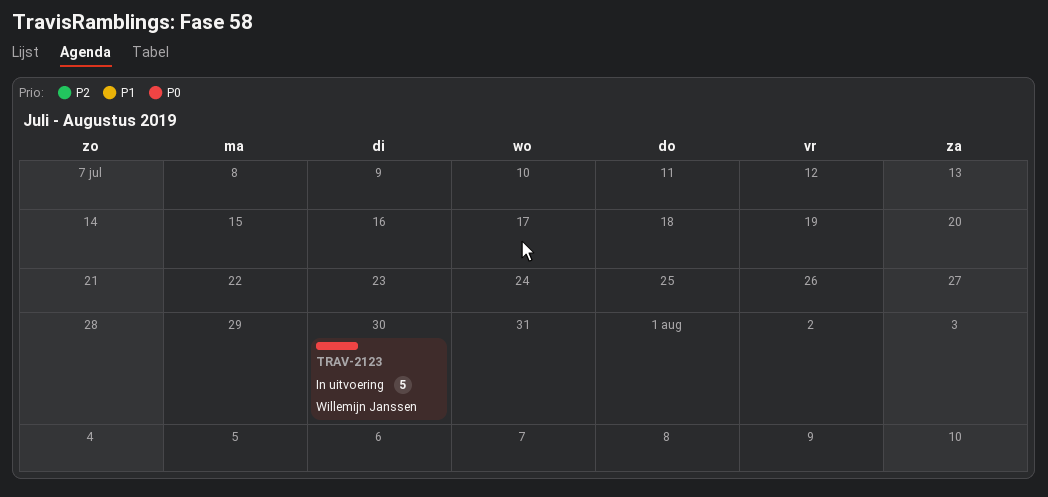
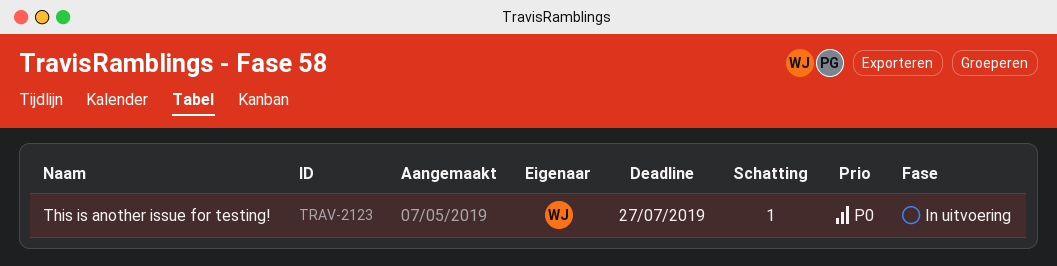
TRAV-2123, estimate: 5 -> 1
TRAV-2123, due: Jul 30 -> Jul 27

